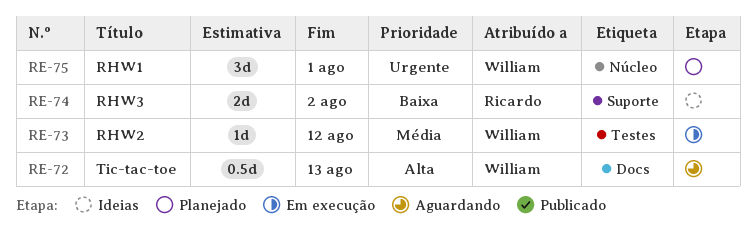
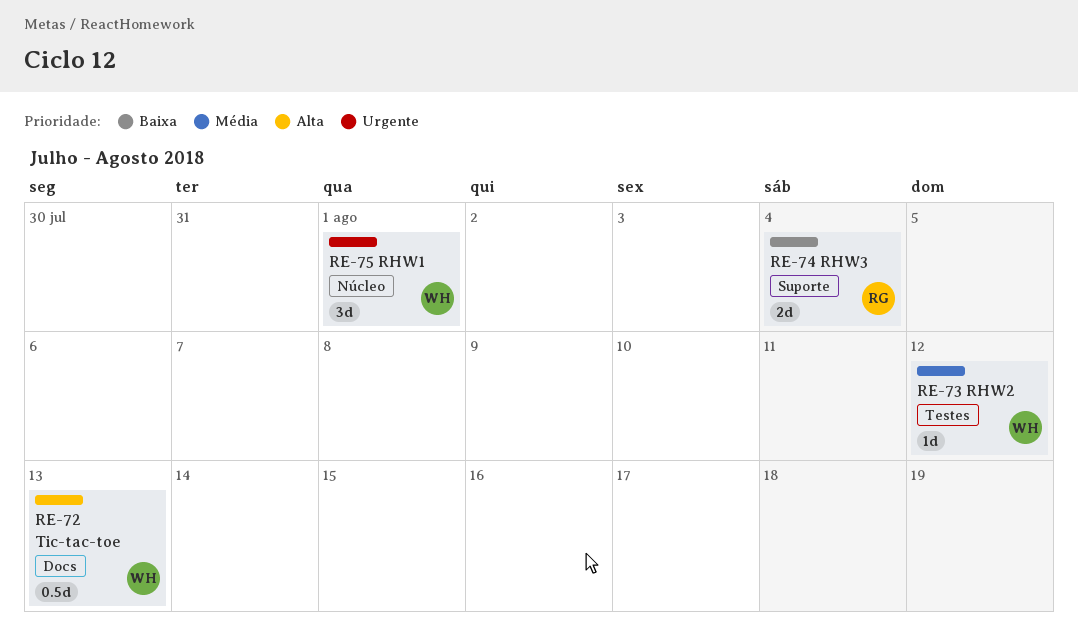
RE-74, due: Aug 2 -> Aug 4

